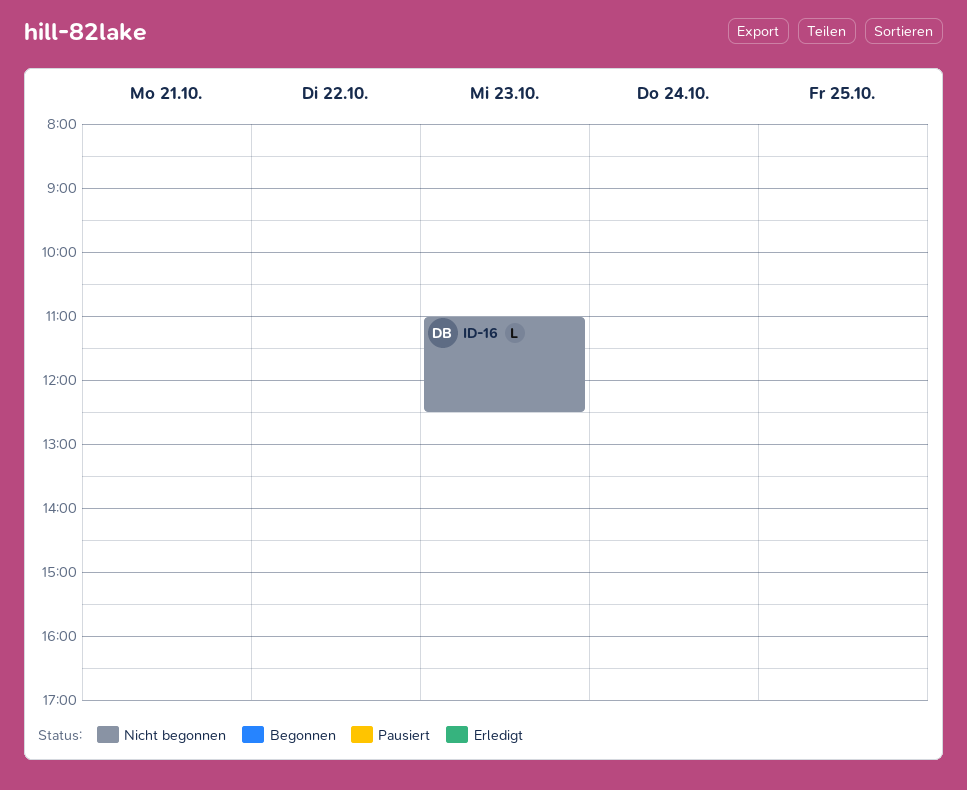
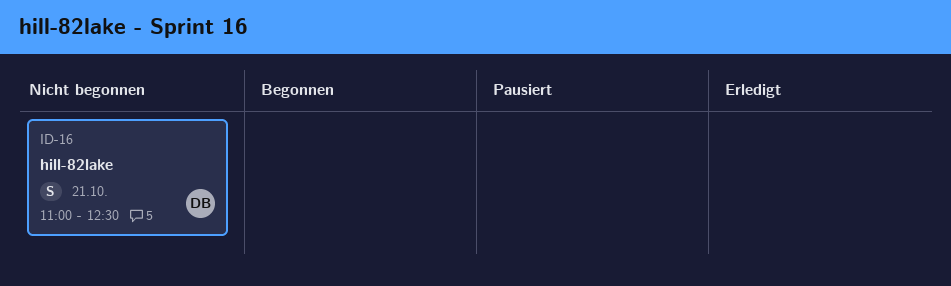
ID-16, estimate: L -> S
ID-16, day: Oct 23 -> Oct 21

